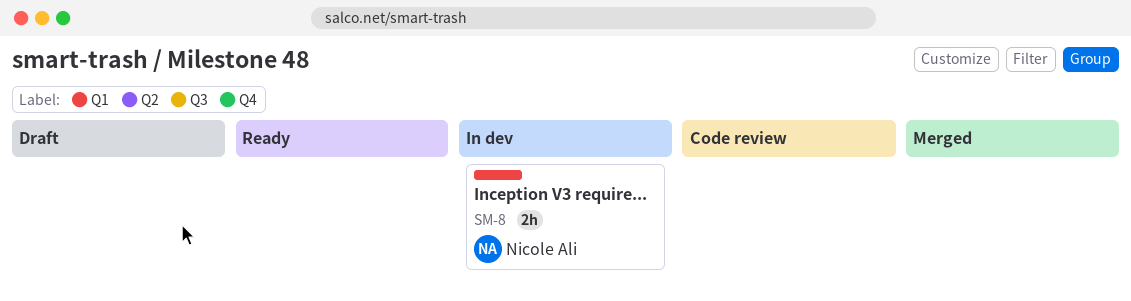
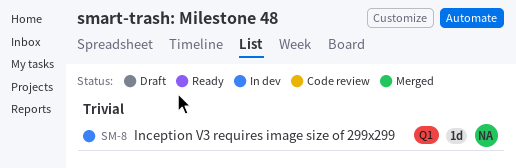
SM-8, estimate: 2h -> 1d

